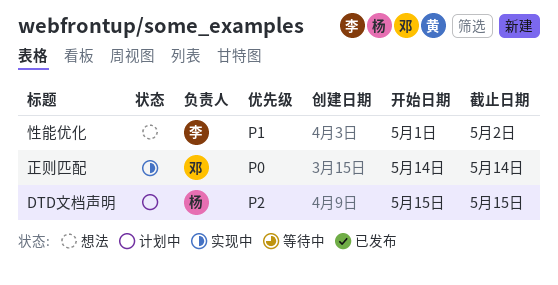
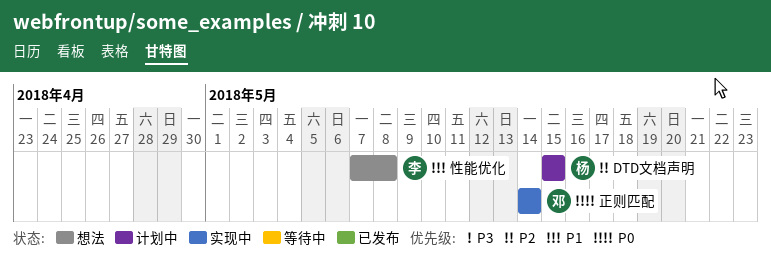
性能优化, start: May 1 -> May 7
性能优化, due: May 2 -> May 8

